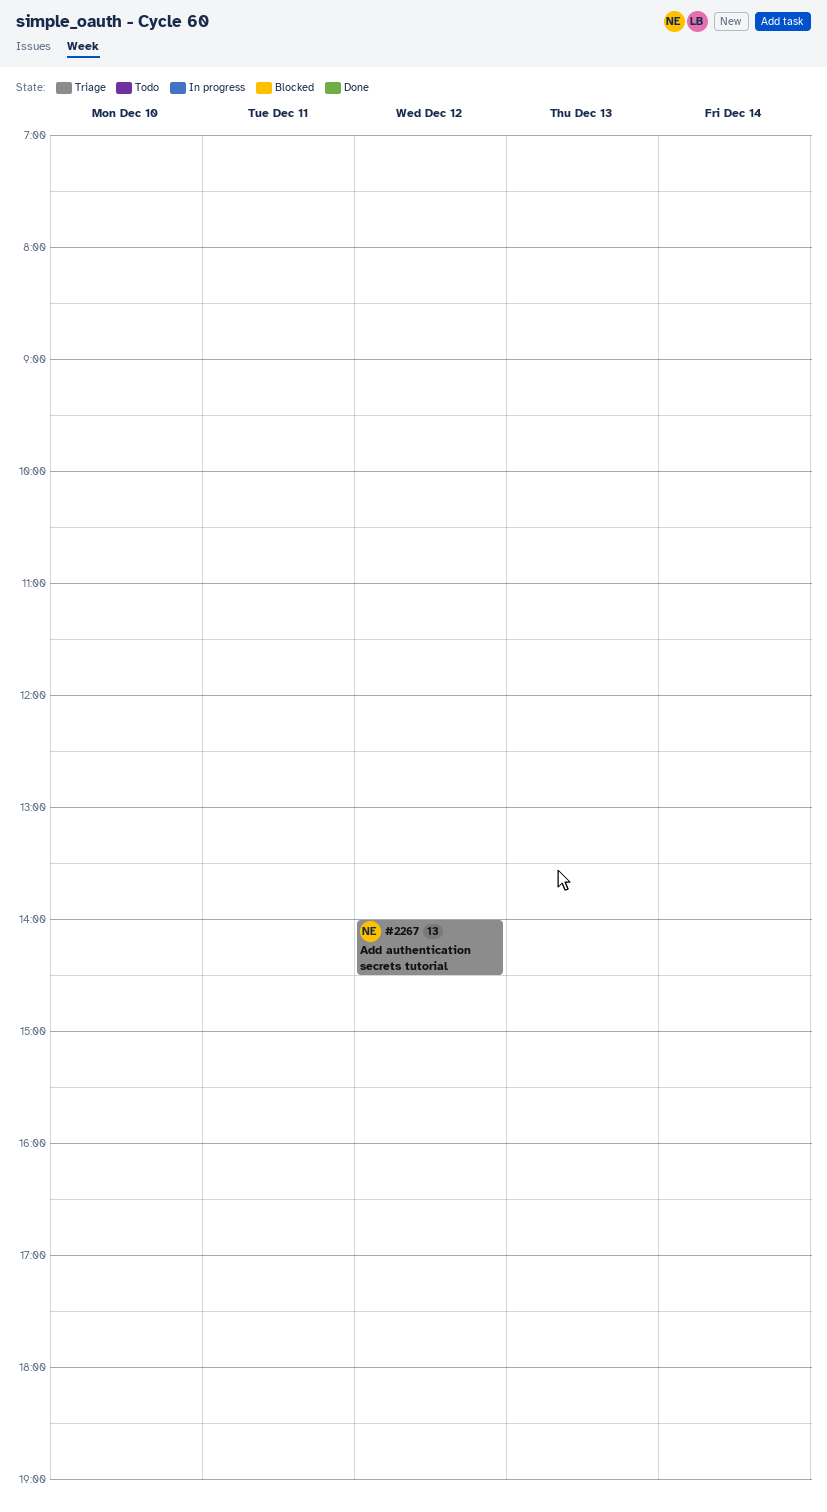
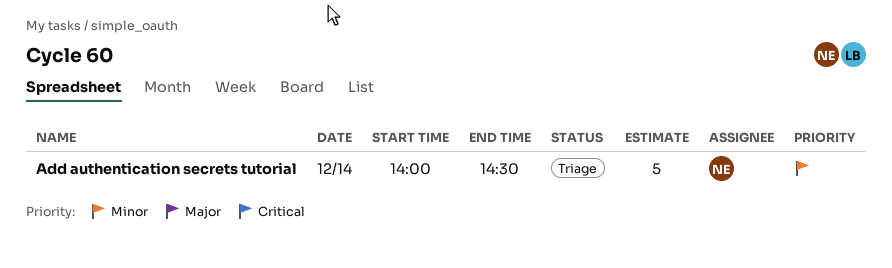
Add authentication secrets tutorial, estimate: 13 -> 5
Add authentication secrets tutorial, day: Dec 12 -> Dec 14

